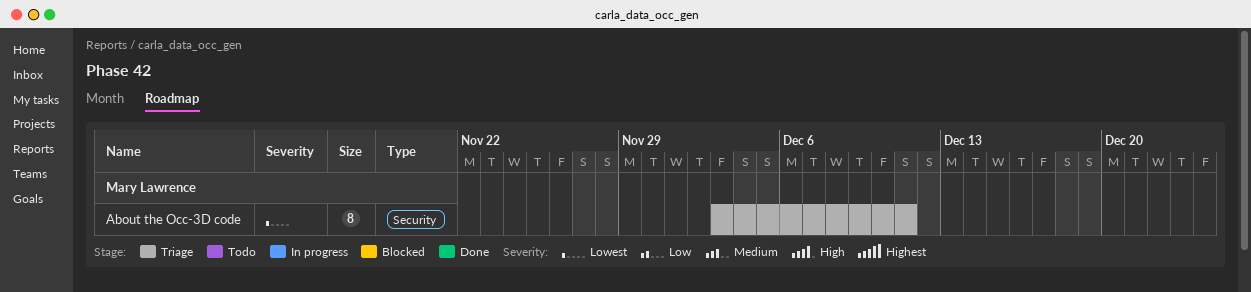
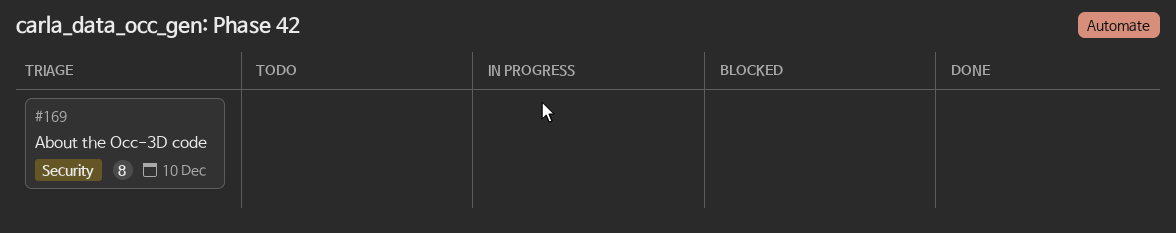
About the Occ-3D code, due: Dec 11 -> Dec 10

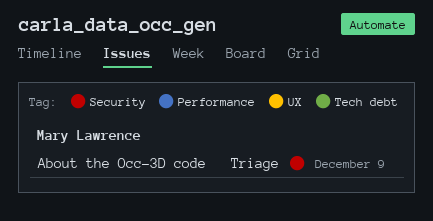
About the Occ-3D code, due: Dec 10 -> Dec 9

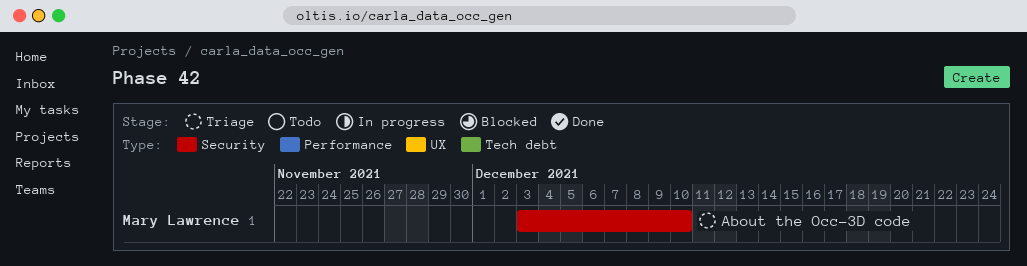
About the Occ-3D code, due: Dec 9 -> Dec 10

